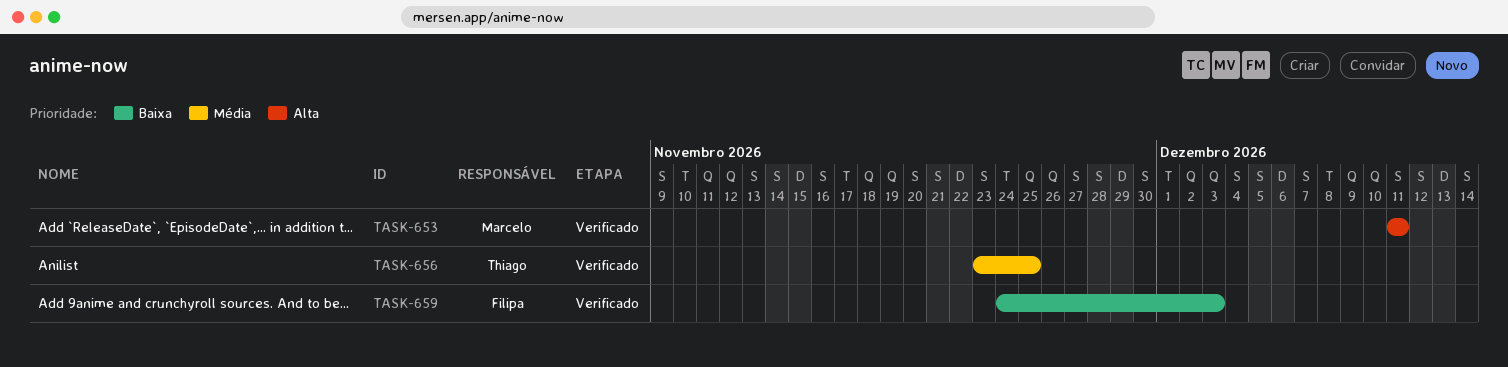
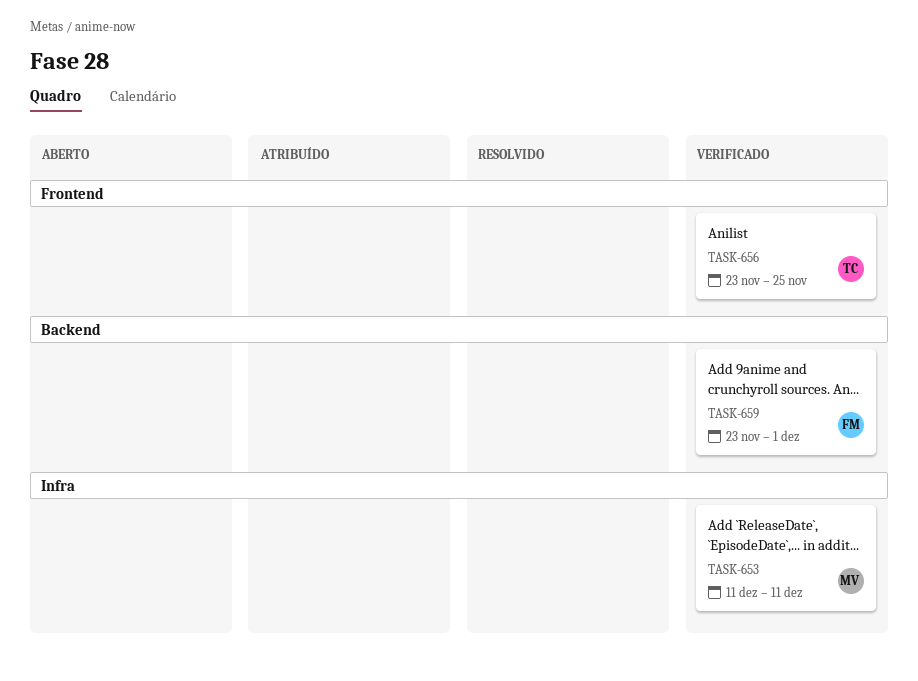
TASK-659, start: Nov 24 -> Nov 23
TASK-659, due: Dec 3 -> Dec 1

